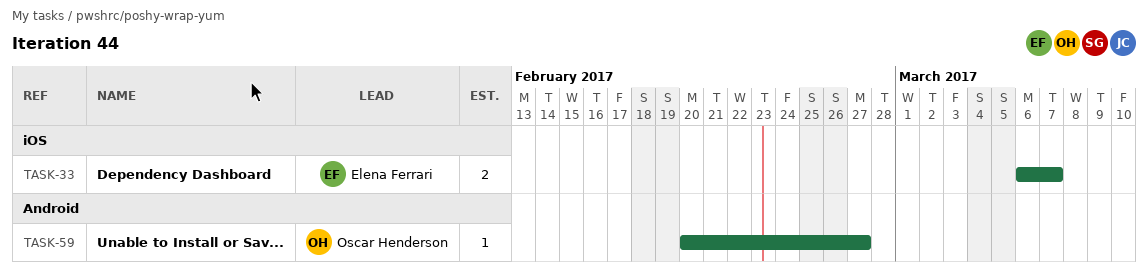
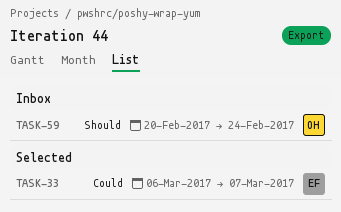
TASK-59, due: Feb 27 -> Feb 24

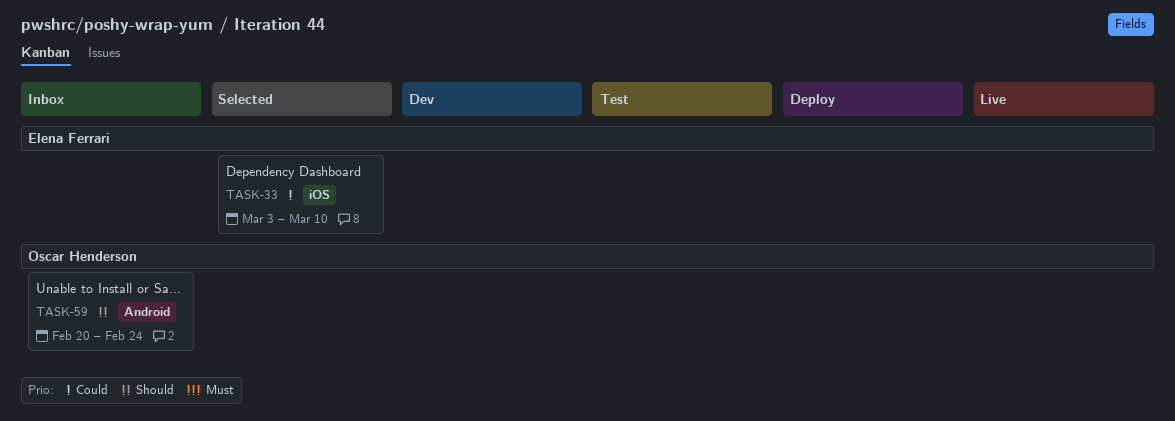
TASK-33, start: Mar 6 -> Mar 3
TASK-33, due: Mar 7 -> Mar 10

